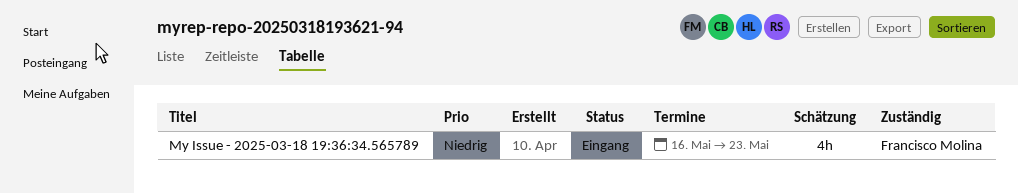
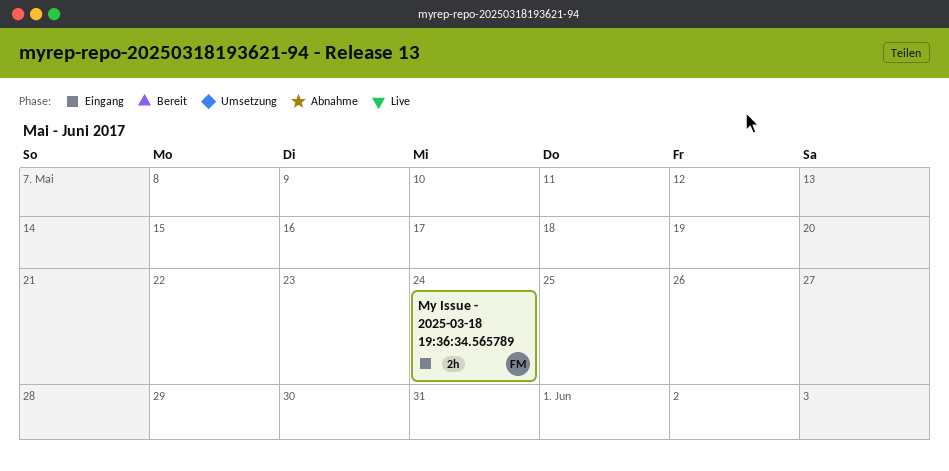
My Issue - 2025-03-18 19:36:34.565789, estimate: 4h -> 2h
My Issue - 2025-03-18 19:36:34.565789, due: May 23 -> May 24

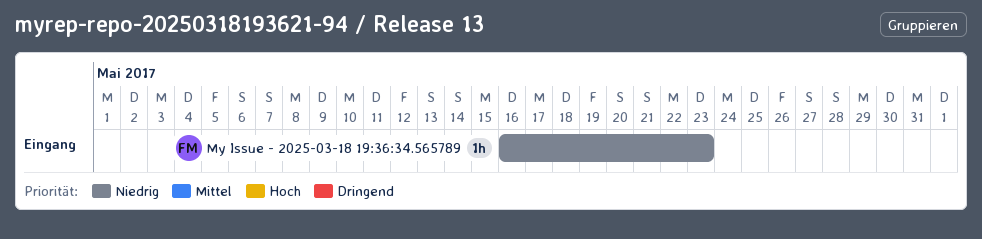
My Issue - 2025-03-18 19:36:34.565789, estimate: 2h -> 1h
My Issue - 2025-03-18 19:36:34.565789, due: May 24 -> May 23

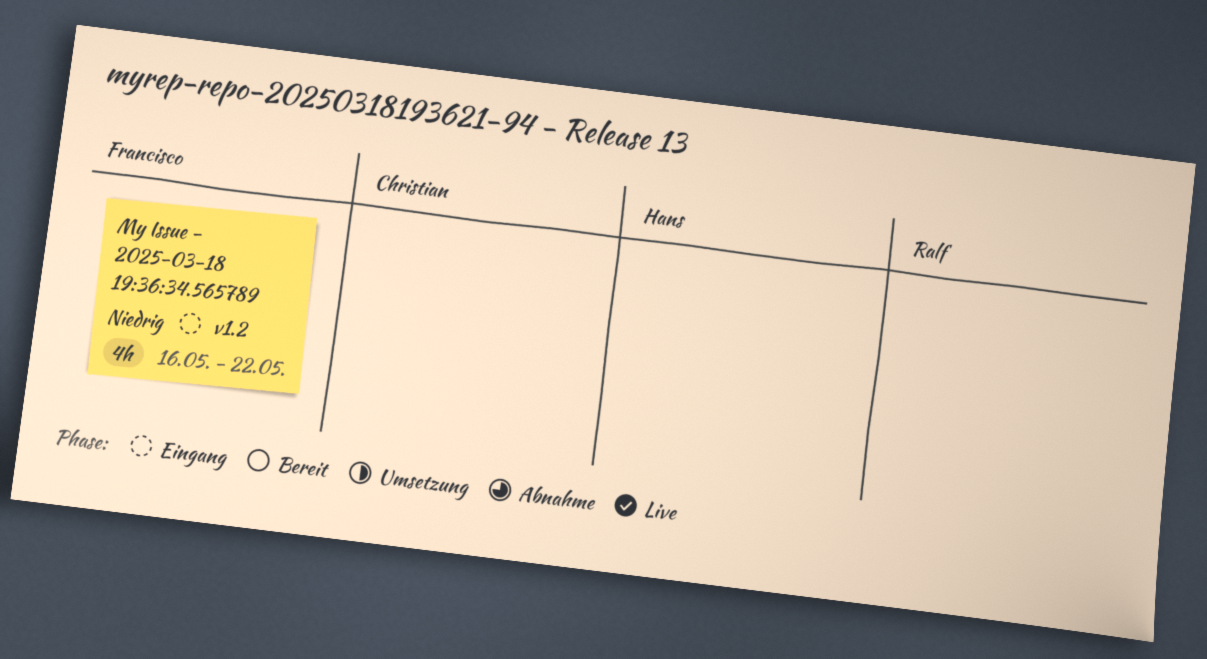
My Issue - 2025-03-18 19:36:34.565789, estimate: 1h -> 4h
My Issue - 2025-03-18 19:36:34.565789, due: May 23 -> May 22

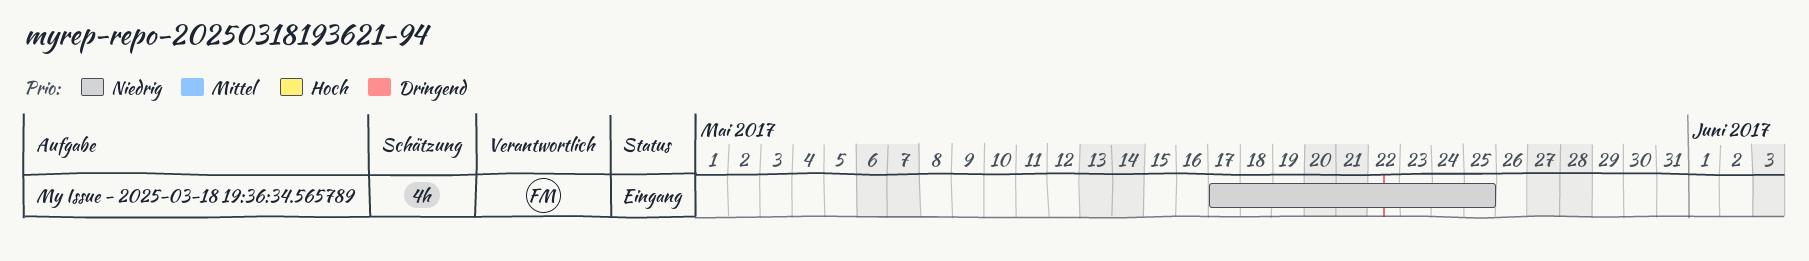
My Issue - 2025-03-18 19:36:34.565789, start: May 16 -> May 17
My Issue - 2025-03-18 19:36:34.565789, due: May 22 -> May 25

